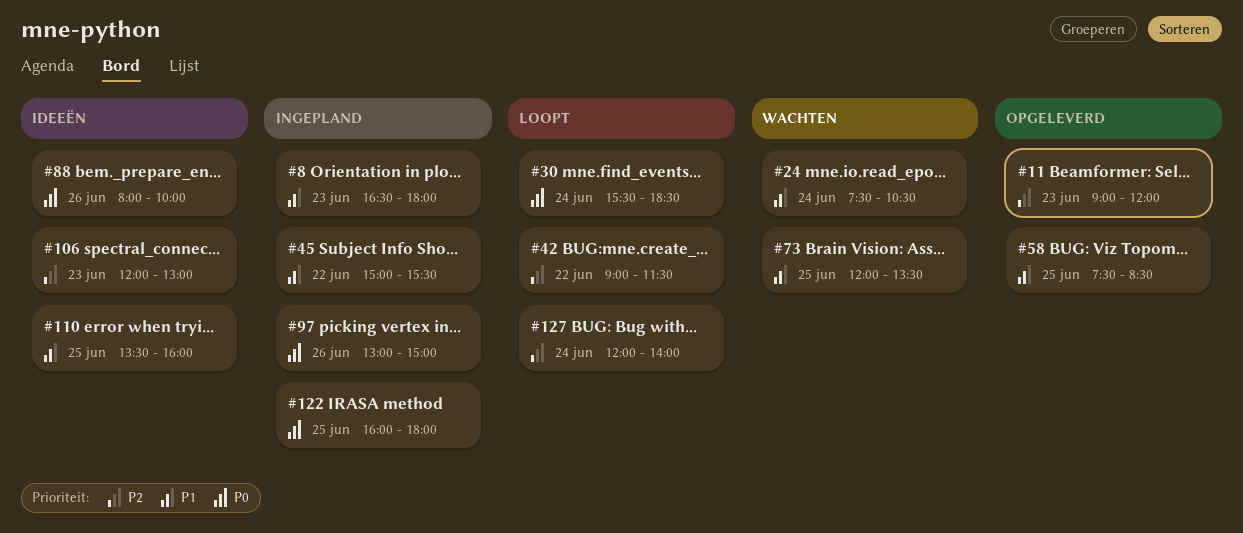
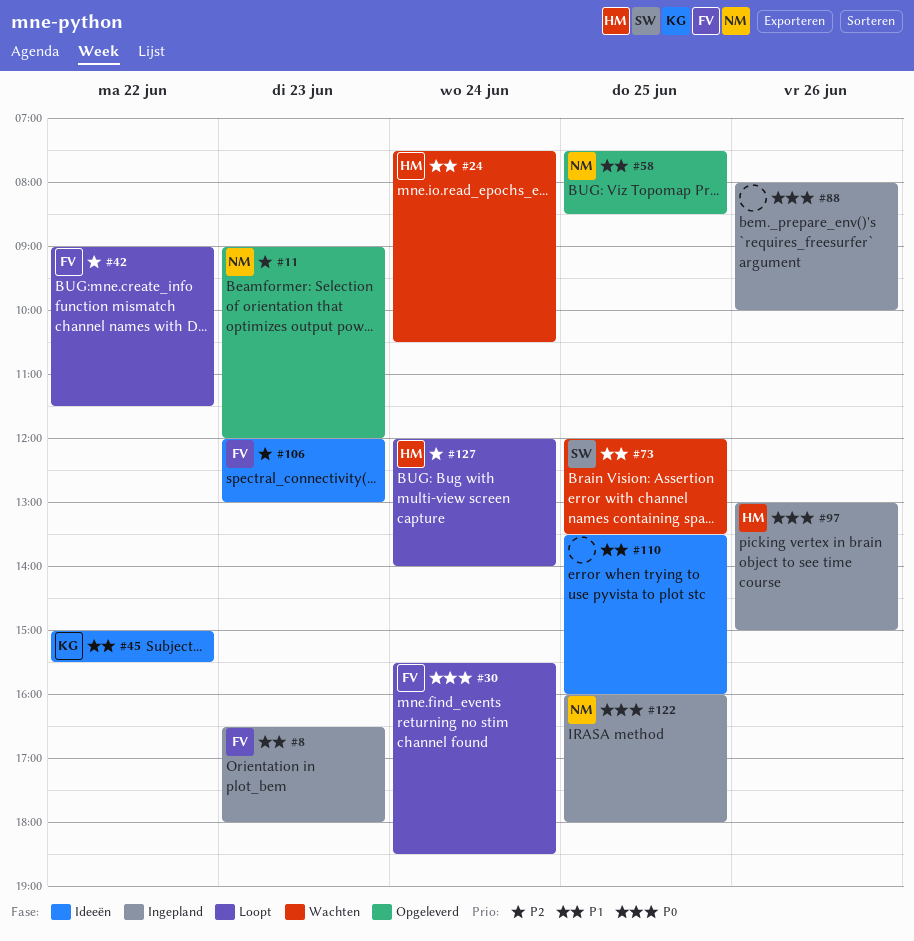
#45, status: Ingepland -> Ideeën
#88, status: Ideeën -> Ingepland

